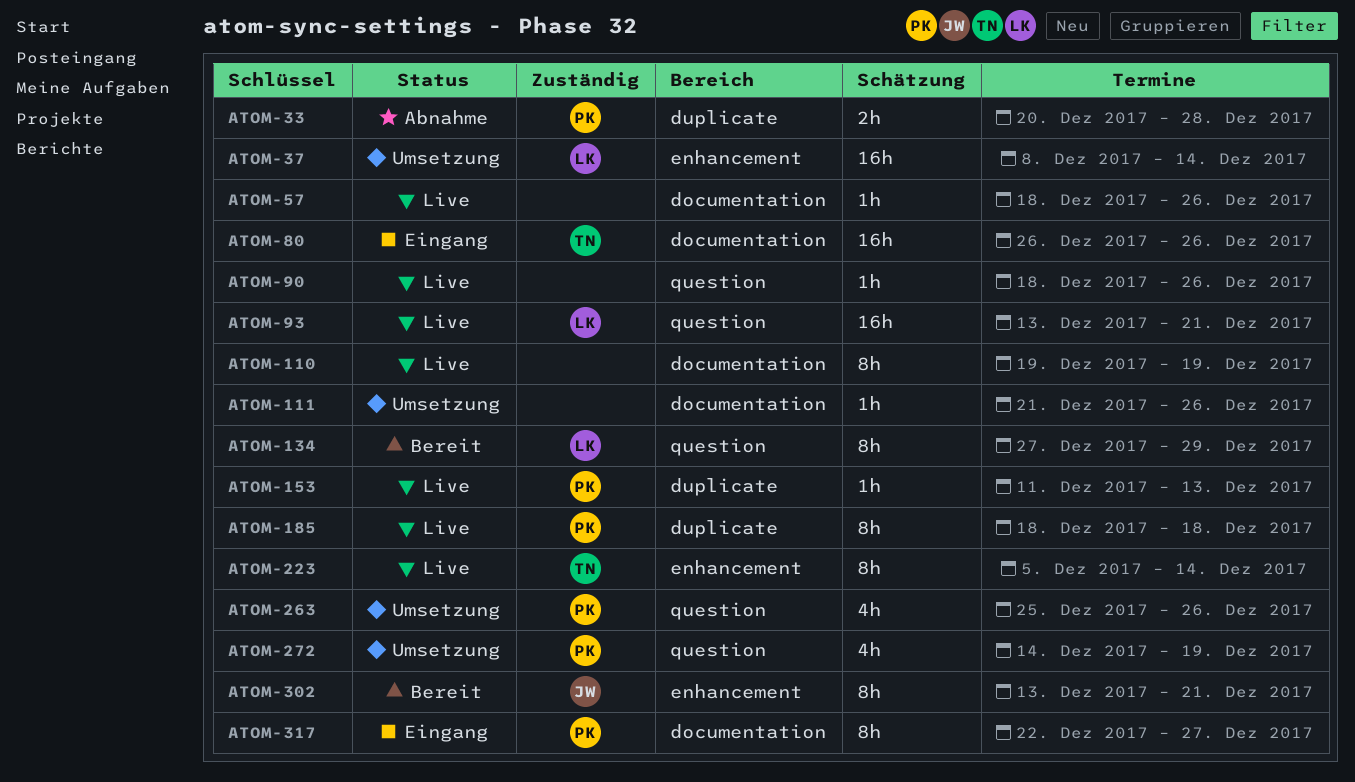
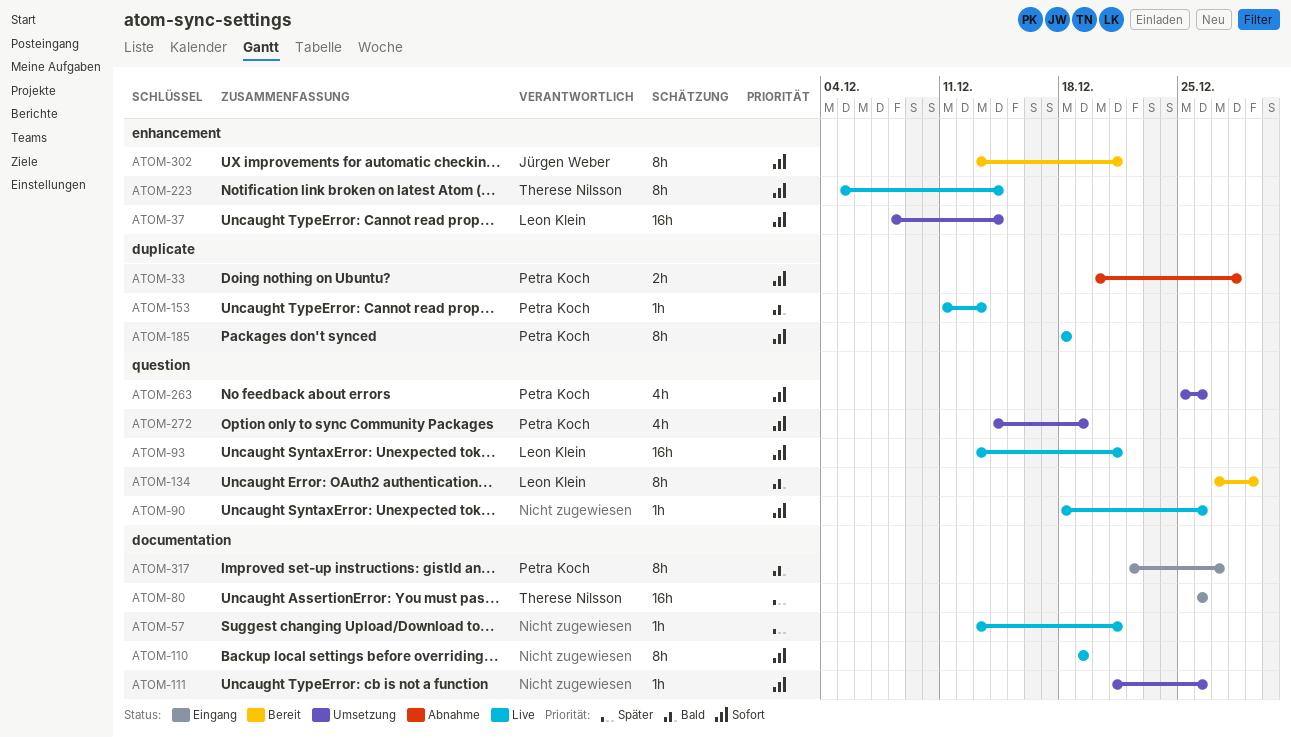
ATOM-57, start: Dec 18 -> Dec 13
ATOM-57, due: Dec 26 -> Dec 21

